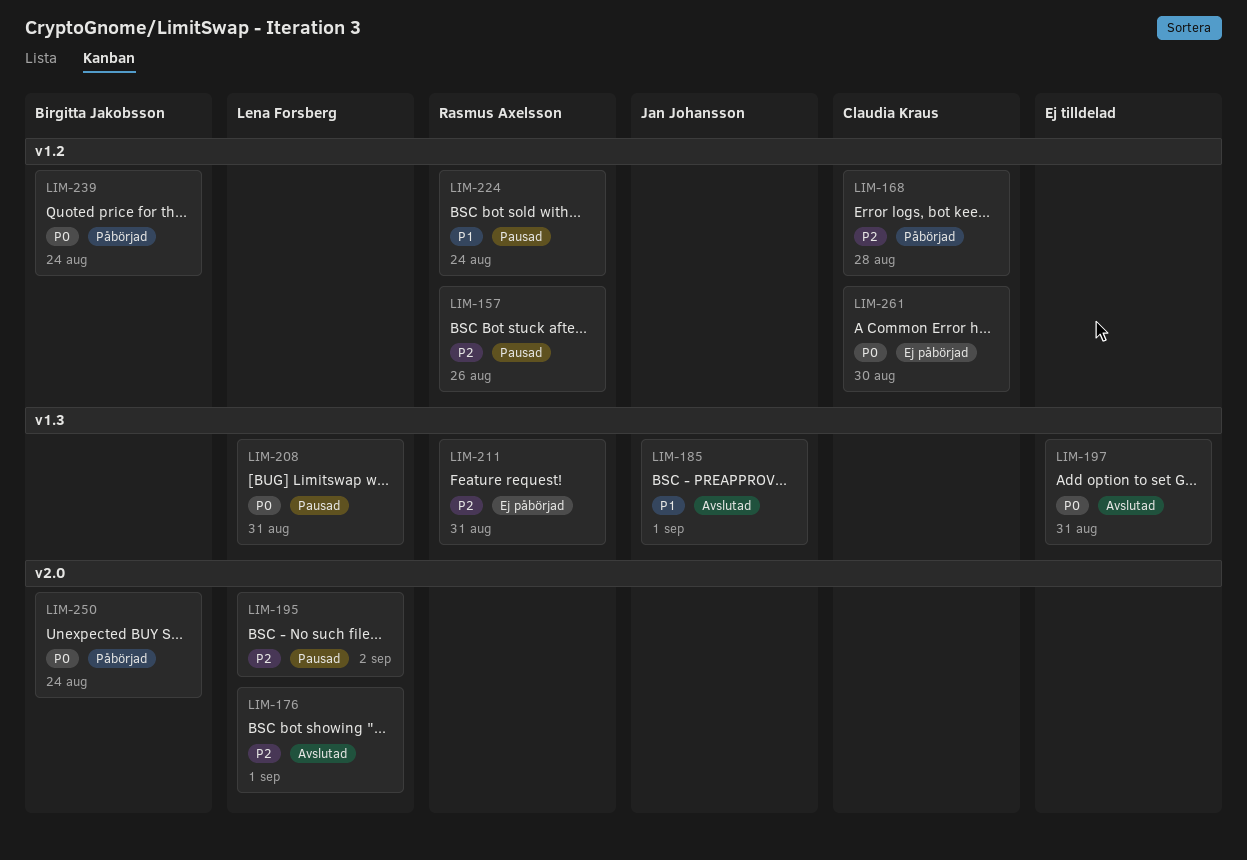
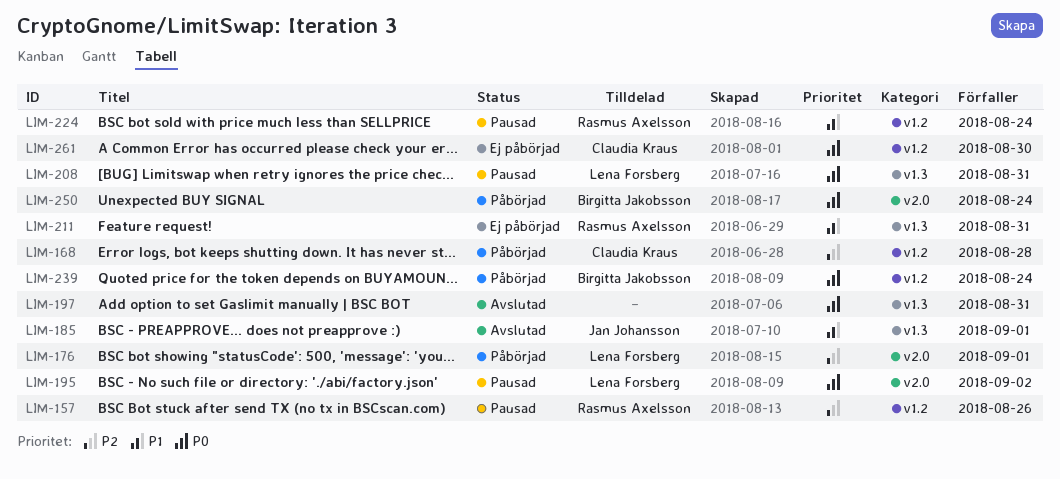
LIM-176, status: Avslutad -> Påbörjad
LIM-195, priority: P2 -> P0
LIM-211, priority: P2 -> P1

